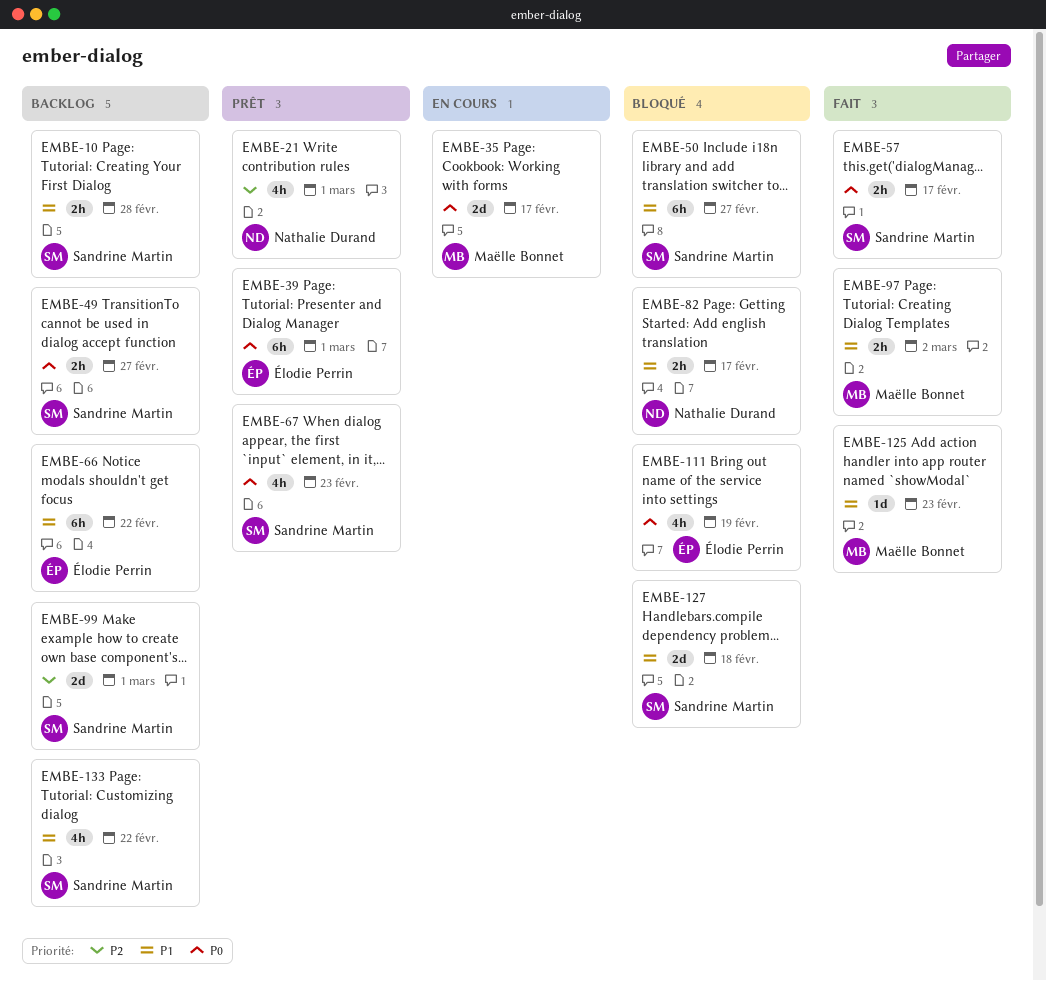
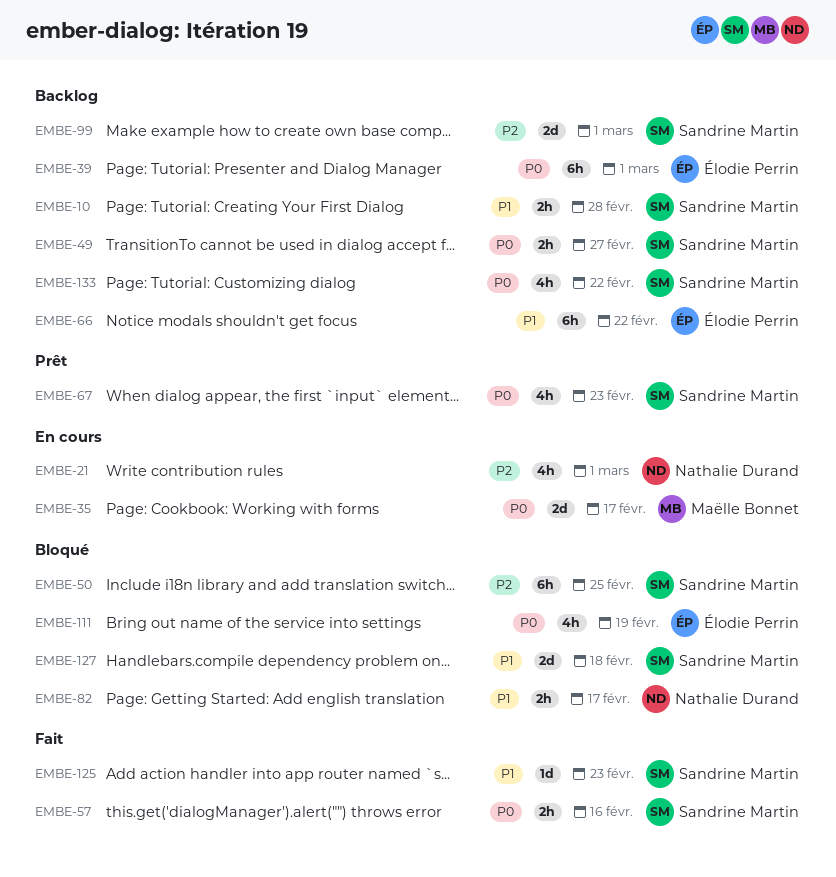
EMBE-21, status: Prêt -> En cours
EMBE-39, status: Prêt -> Backlog
EMBE-50, priority: P1 -> P2
EMBE-50, due: Feb 27 -> Feb 25
EMBE-57, due: Feb 17 -> Feb 16
EMBE-97: present -> none
EMBE-125, owner: Maëlle Bonnet -> Sandrine Martin
EMBE-133, priority: P1 -> P0

